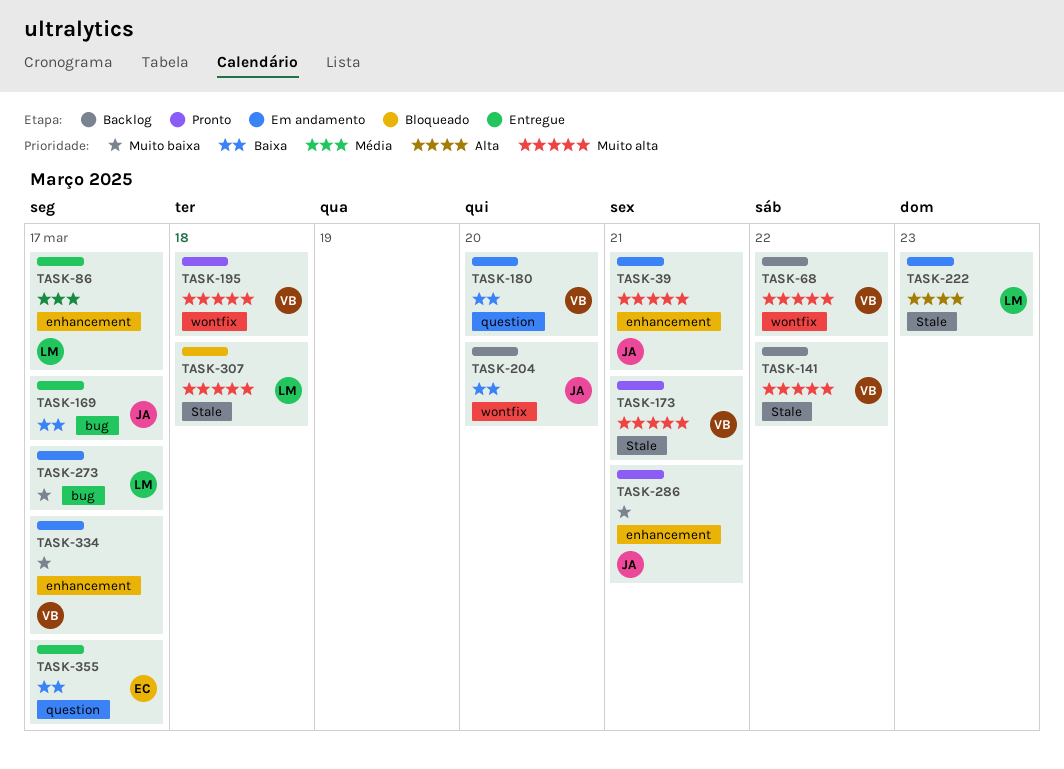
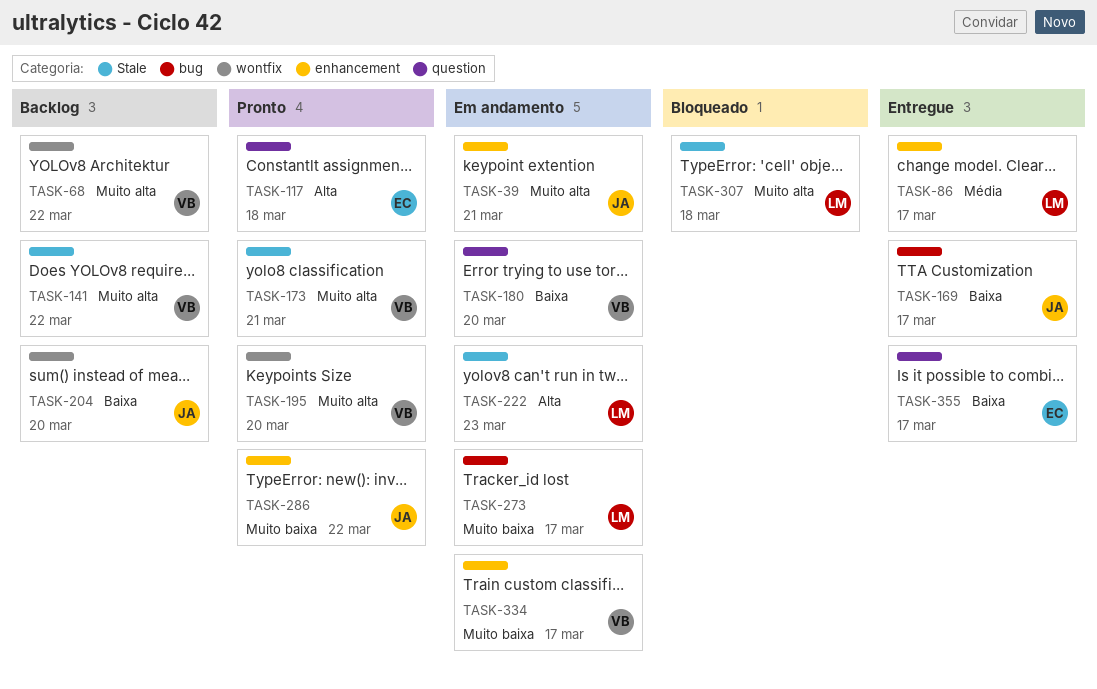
TASK-117: none -> present
TASK-195, due: Mar 18 -> Mar 20
TASK-286, due: Mar 21 -> Mar 22

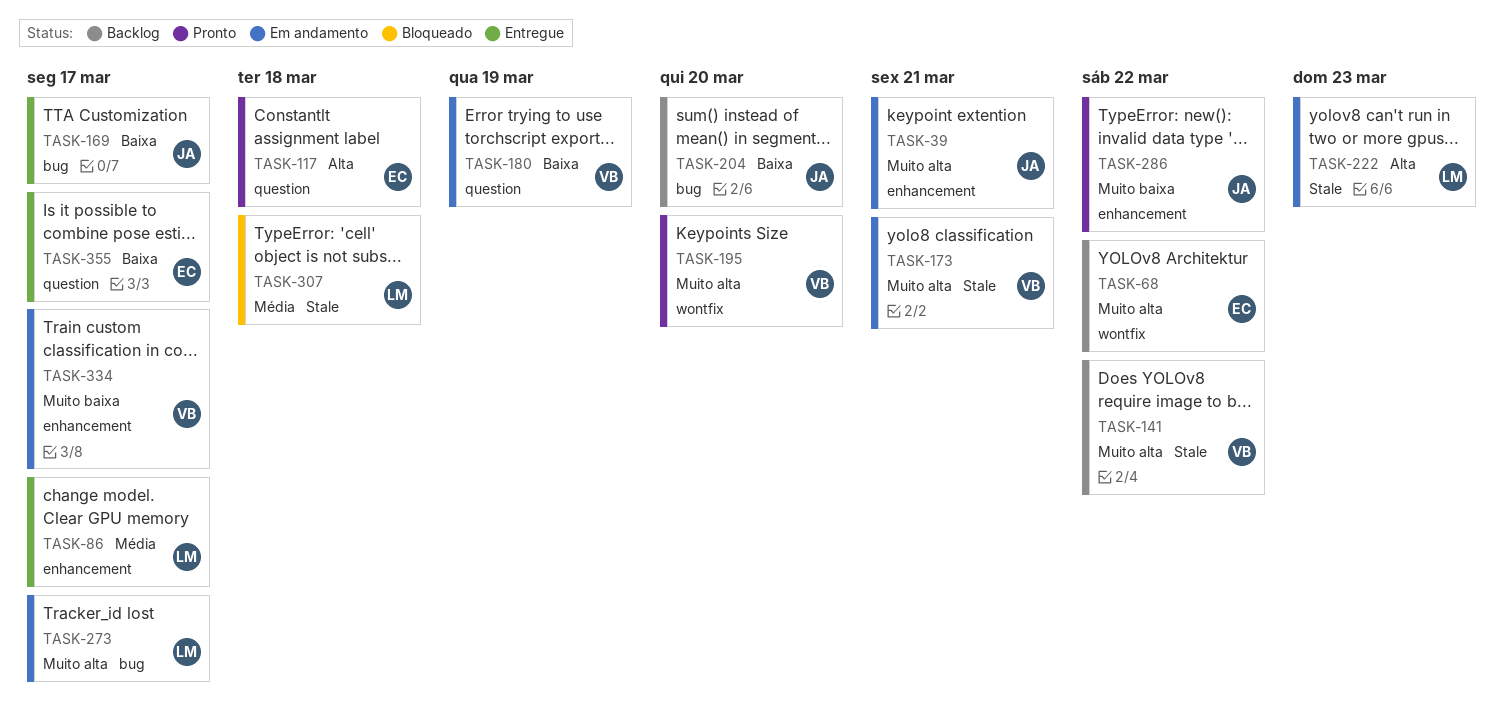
TASK-68, owner: VB -> EC
TASK-173, status: Pronto -> Em andamento
TASK-180, due: Mar 20 -> Mar 19
TASK-204, label: wontfix -> bug
TASK-273, priority: Muito baixa -> Muito alta
TASK-307, priority: Muito alta -> Média

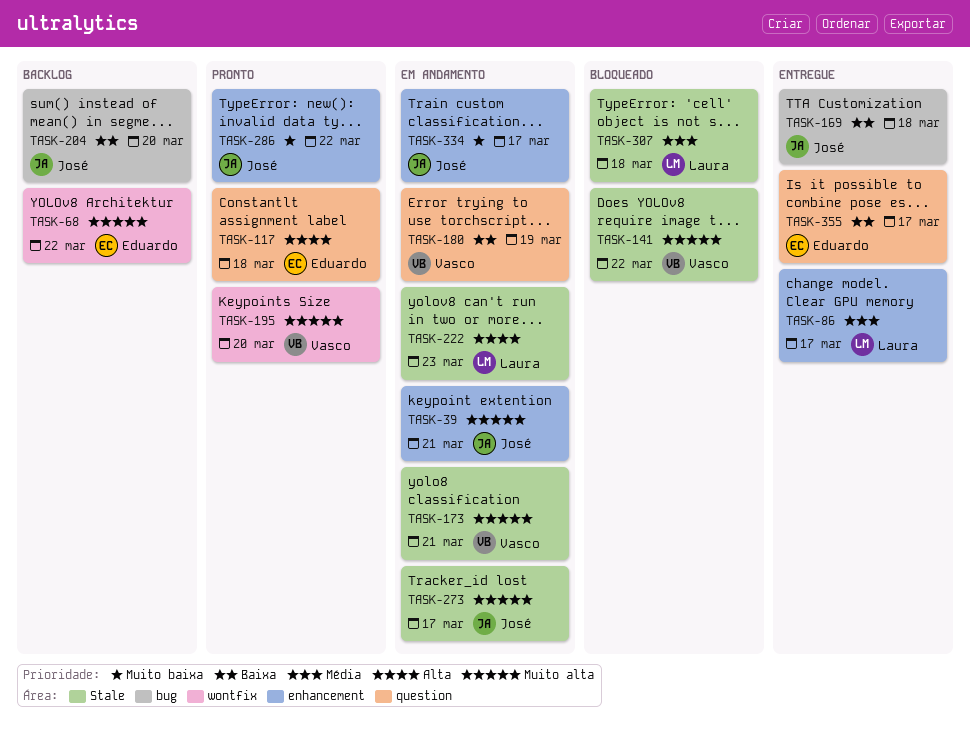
TASK-141, status: Backlog -> Bloqueado
TASK-169, due: Mar 17 -> Mar 18
TASK-273, owner: Laura -> José
TASK-273, label: bug -> Stale
TASK-334, owner: Vasco -> José

